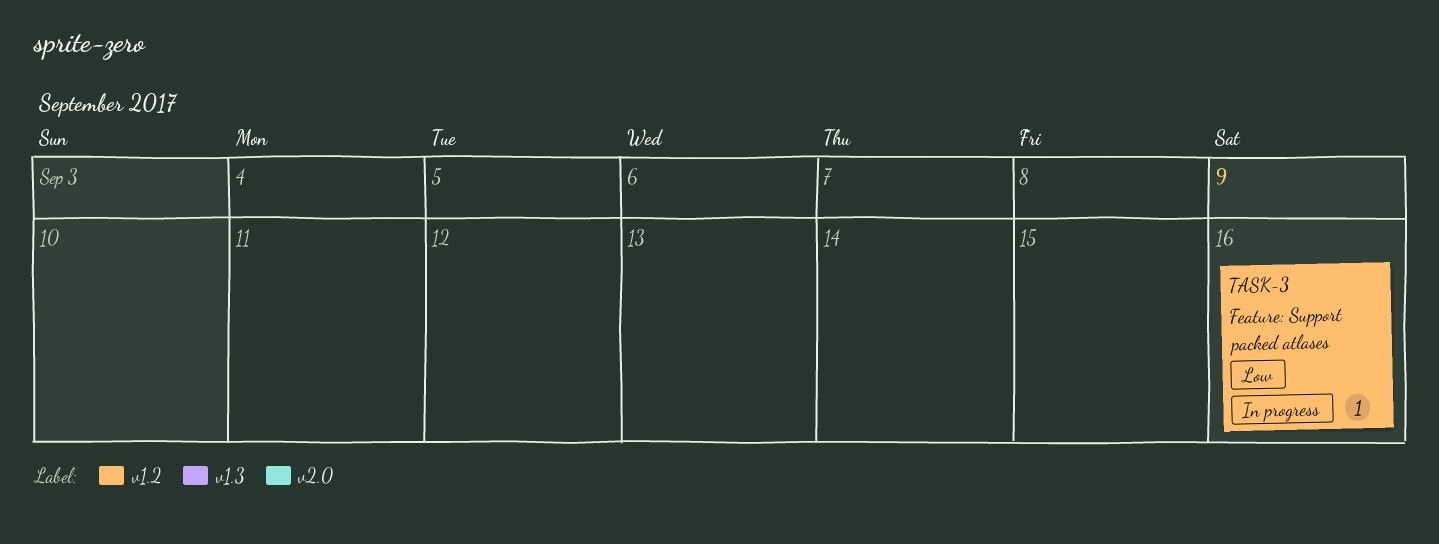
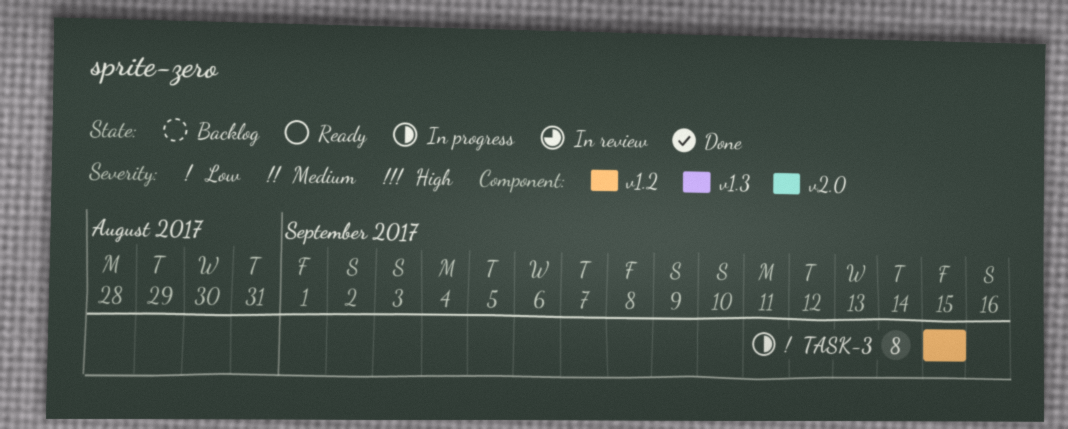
TASK-3, estimate: 1 -> 8
TASK-3, due: Sep 16 -> Sep 15

